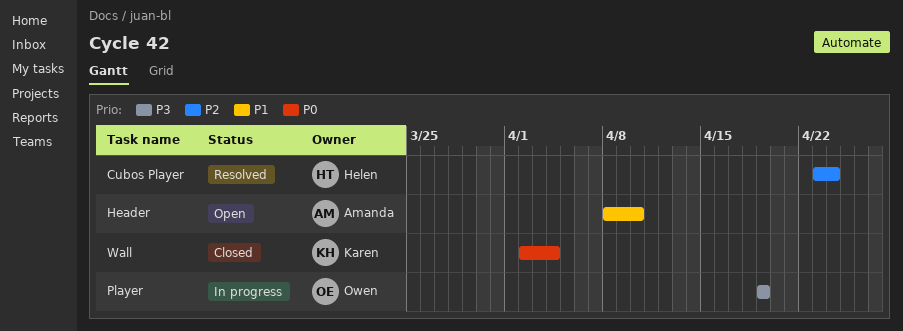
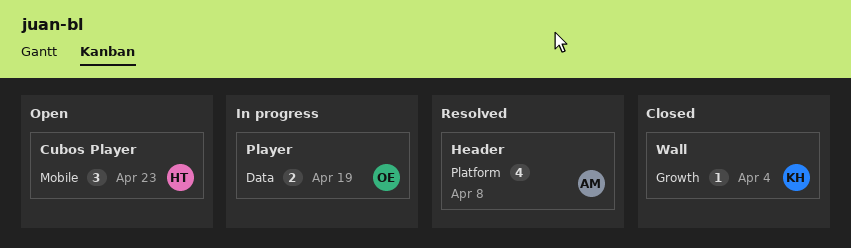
Cubos Player, status: Resolved -> Open
Cubos Player, due: Apr 24 -> Apr 23
Header, status: Open -> Resolved
Header, due: Apr 10 -> Apr 8

